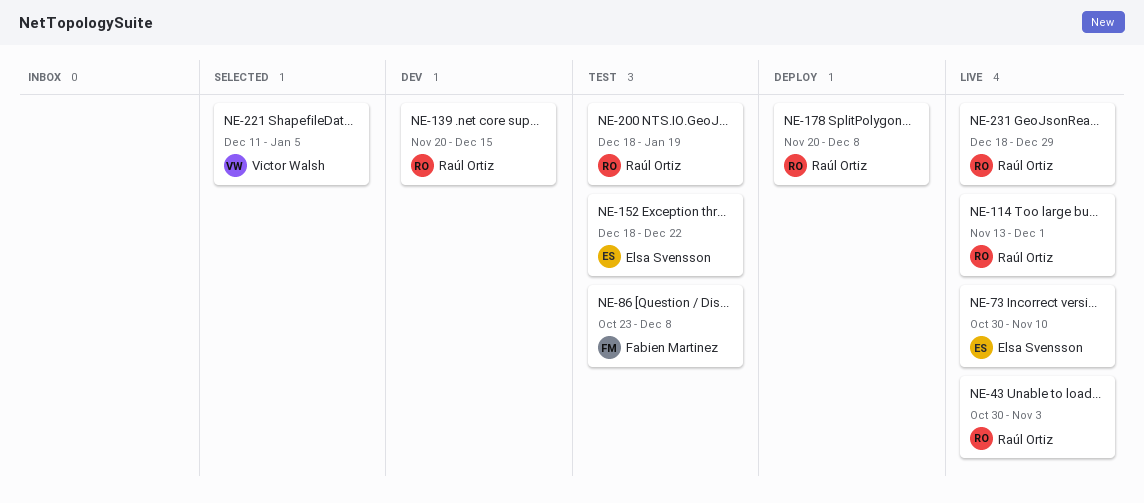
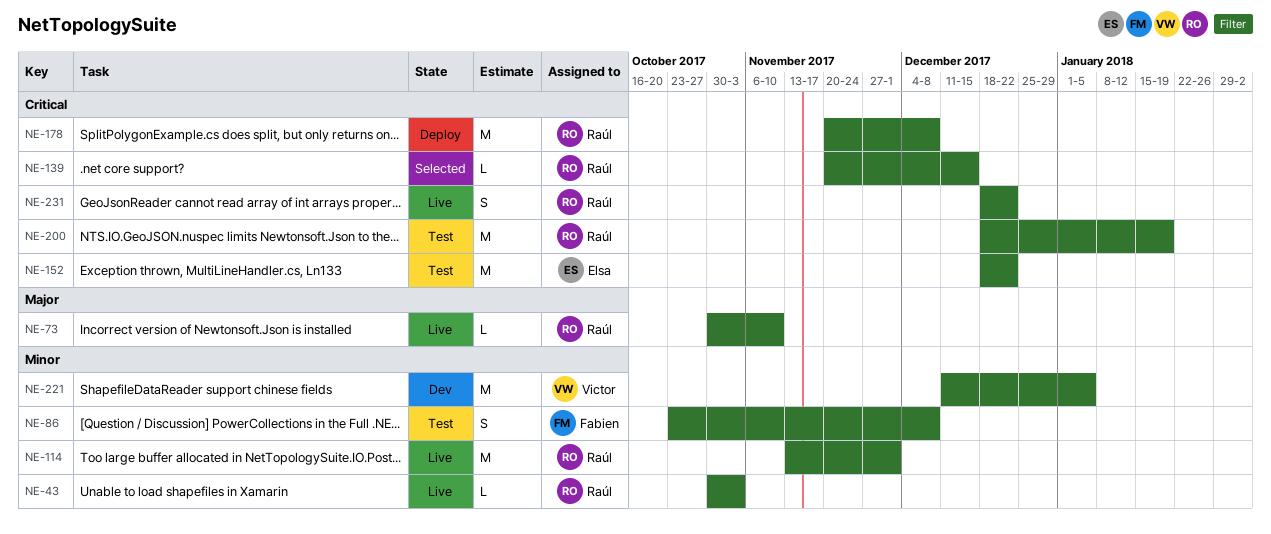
NE-73, owner: Elsa Svensson -> Raúl Ortiz
NE-139, status: Dev -> Selected
NE-221, status: Selected -> Dev
NE-231, due: Dec 29 -> Dec 22

